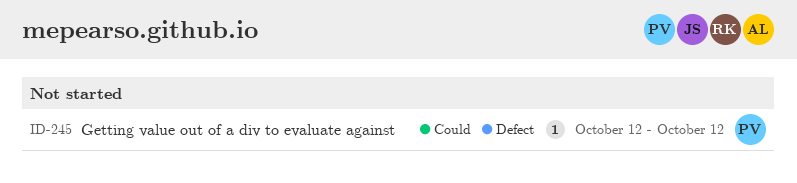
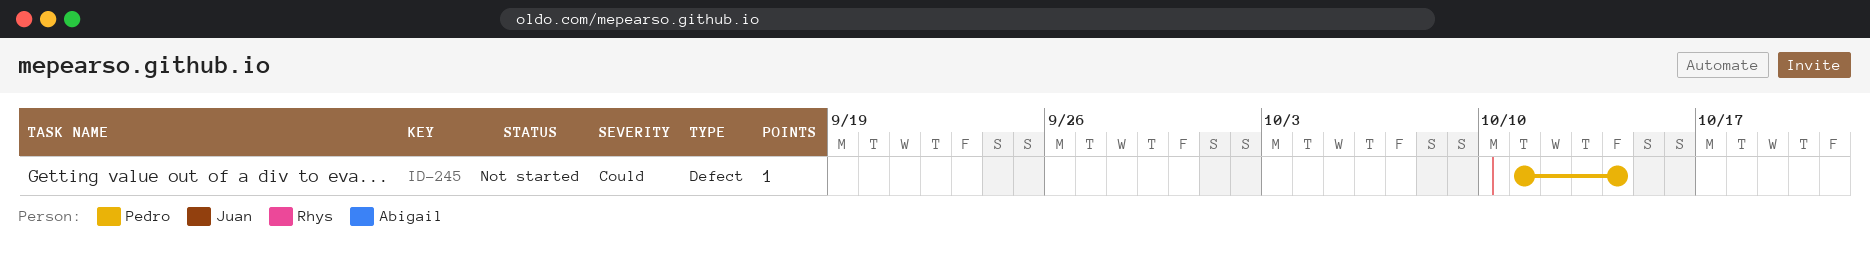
ID-245, start: Oct 12 -> Oct 11
ID-245, due: Oct 12 -> Oct 14

